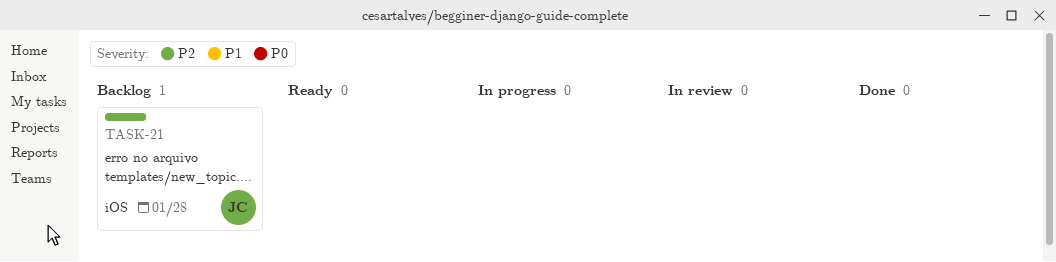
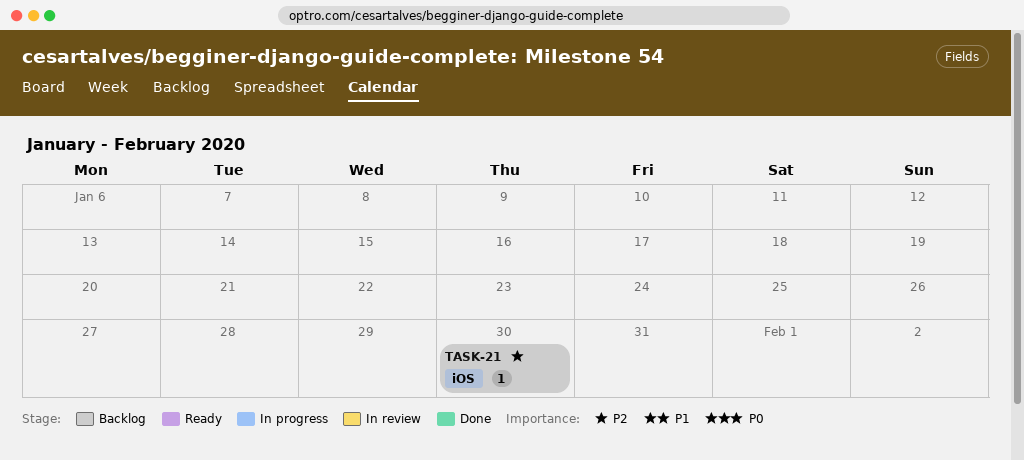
TASK-21, due: Jan 28 -> Jan 30

